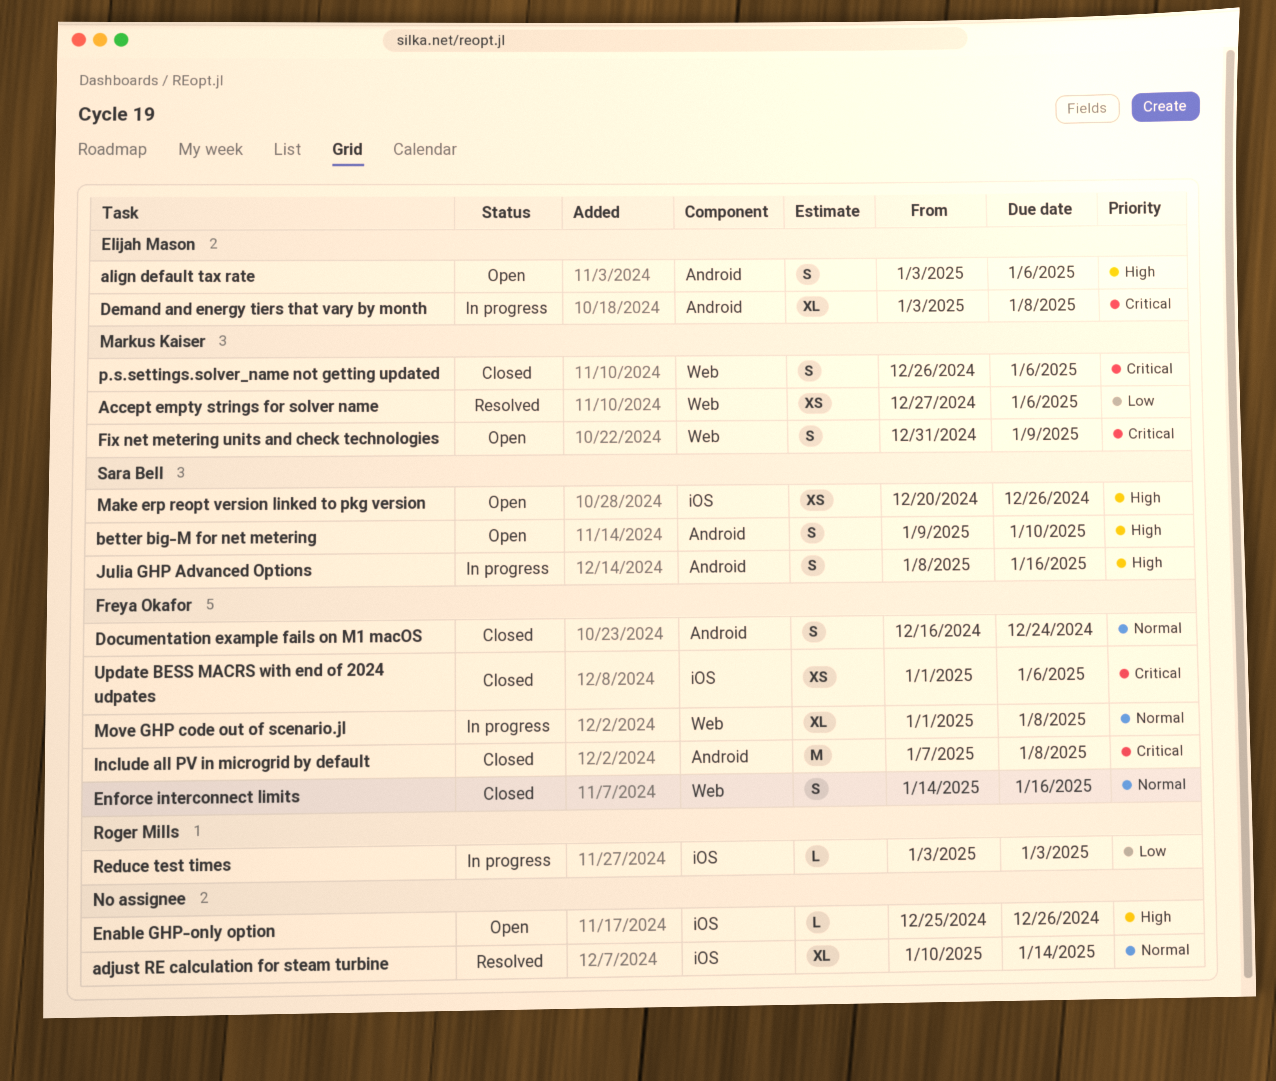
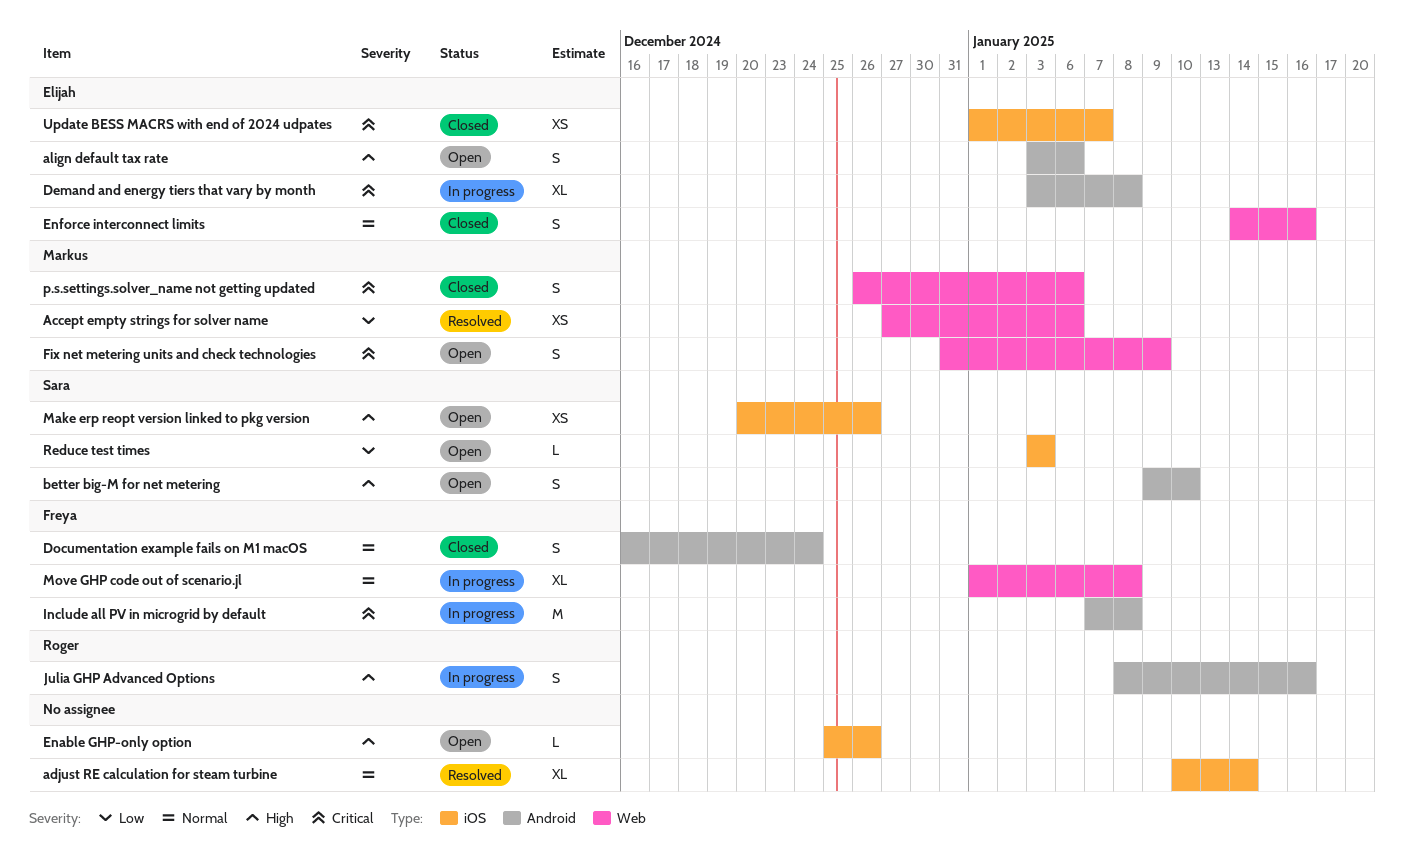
Enforce interconnect limits, owner: Freya Okafor -> Elijah Mason
Include all PV in microgrid by default, status: Closed -> In progress
Julia GHP Advanced Options, owner: Sara Bell -> Roger Mills
Reduce test times, status: In progress -> Open
Reduce test times, owner: Roger Mills -> Sara Bell
Update BESS MACRS with end of 2024 udpates, owner: Freya Okafor -> Elijah Mason
Update BESS MACRS with end of 2024 udpates, due: Jan 6 -> Jan 7

